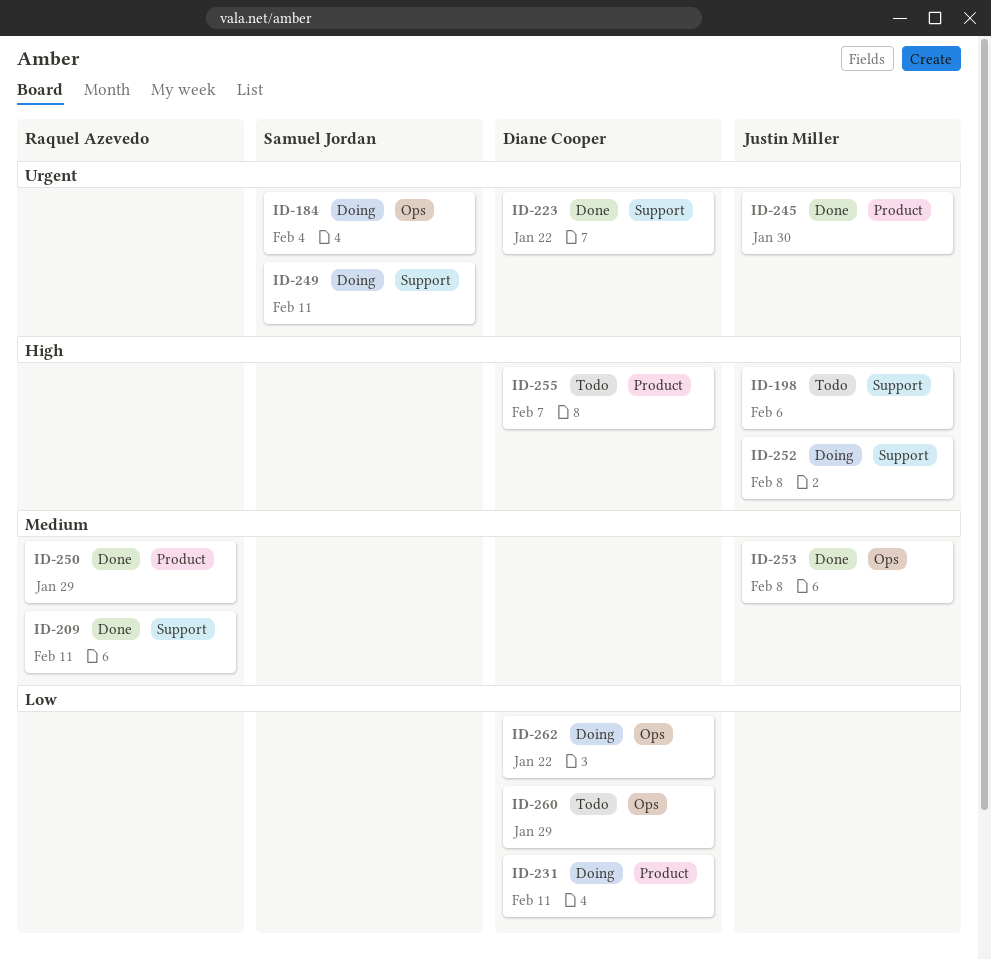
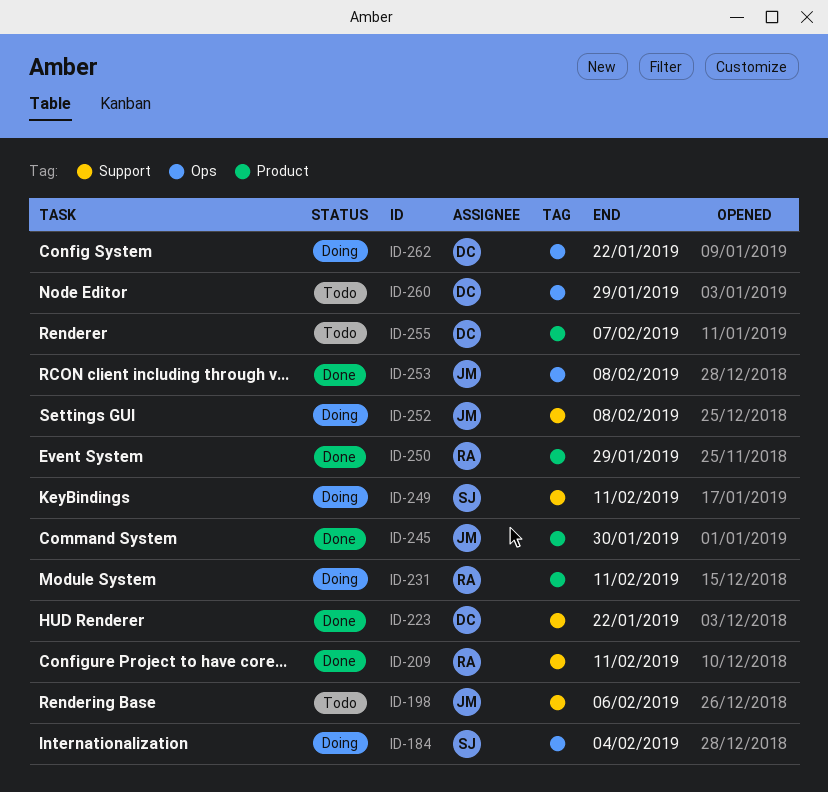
ID-231, owner: Diane Cooper -> Raquel Azevedo

